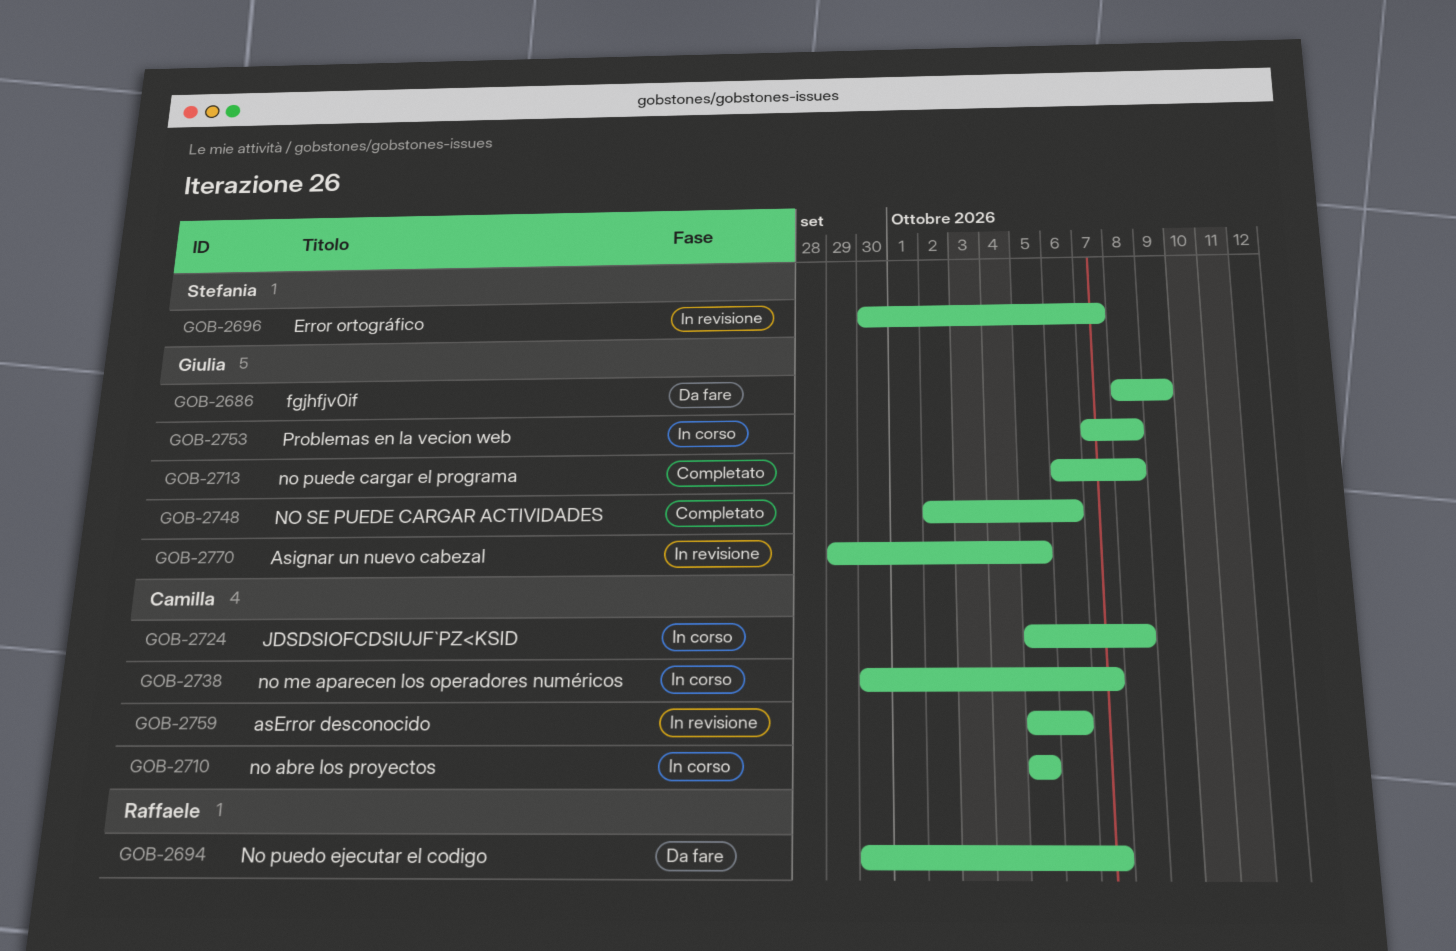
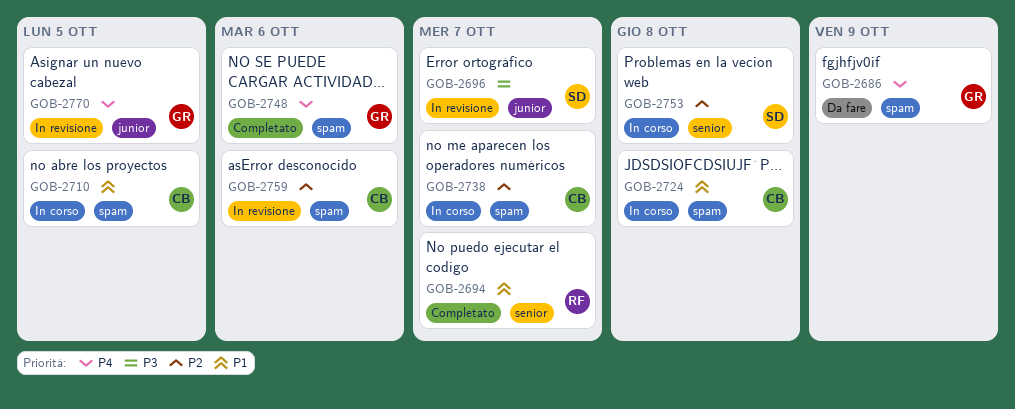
GOB-2694, status: Da fare -> Completato
GOB-2713: present -> none
GOB-2753, owner: Giulia -> Stefania

